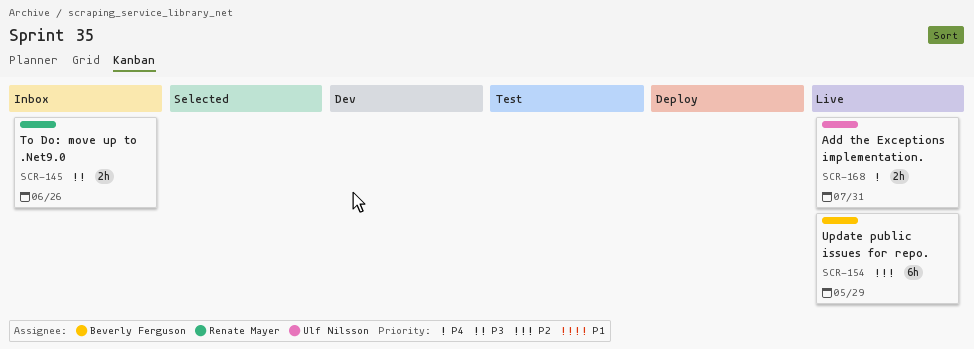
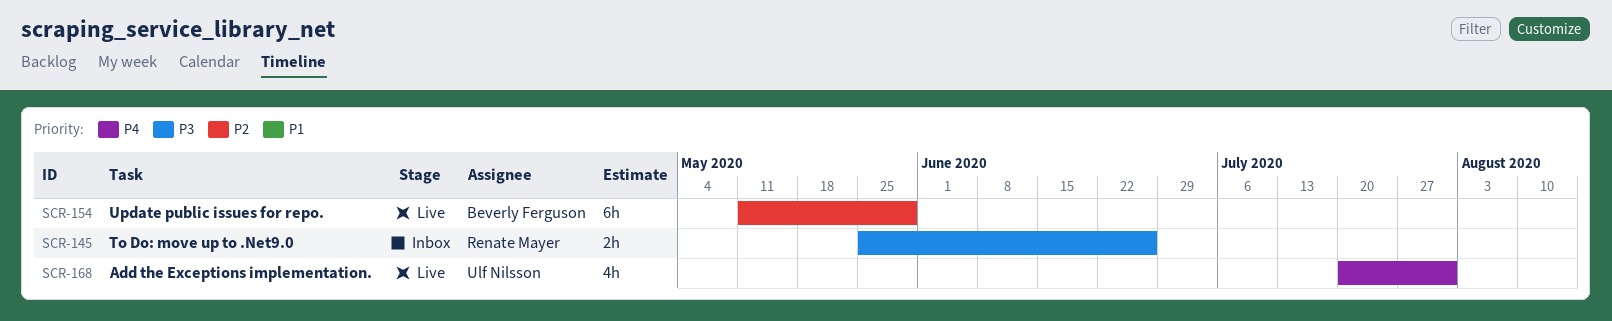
SCR-168, estimate: 2h -> 4h

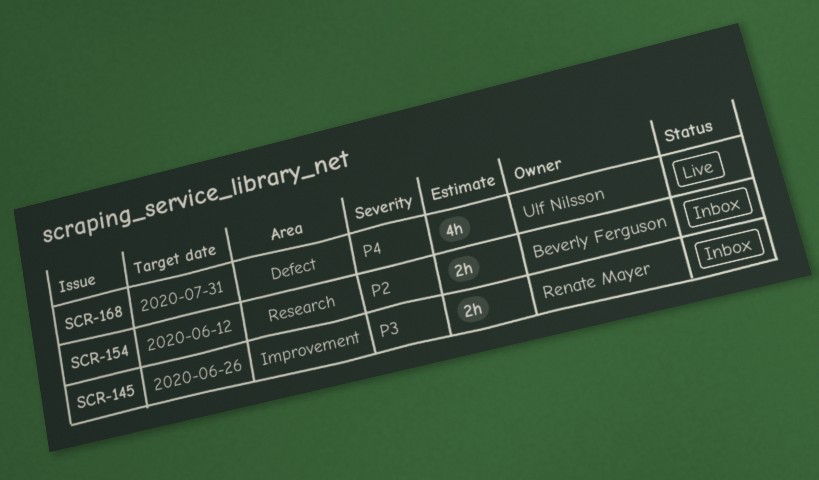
SCR-154, status: Live -> Inbox
SCR-154, estimate: 6h -> 2h
SCR-154, due: May 29 -> Jun 12

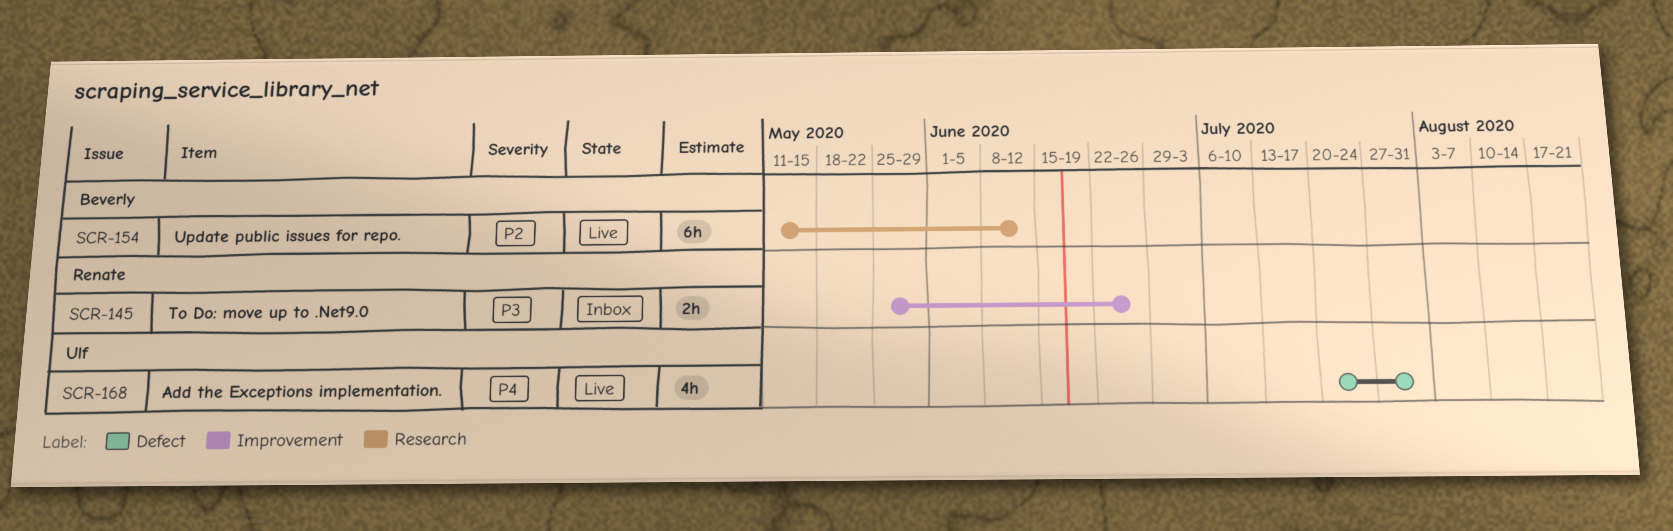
SCR-154, status: Inbox -> Live
SCR-154, estimate: 2h -> 6h

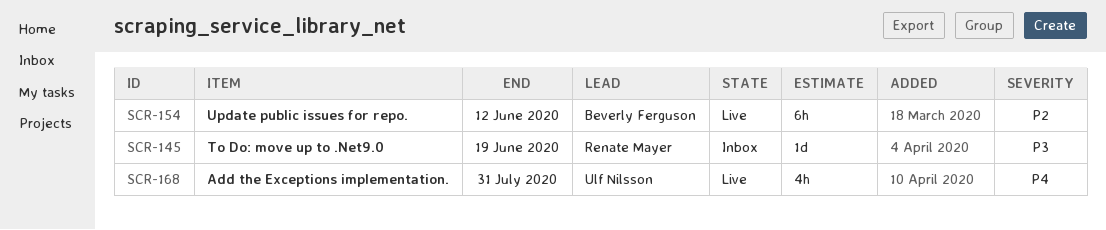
SCR-145, estimate: 2h -> 1d
SCR-145, due: Jun 26 -> Jun 19

